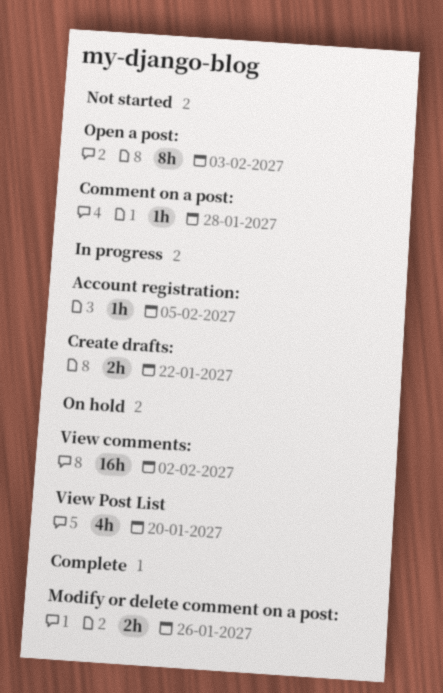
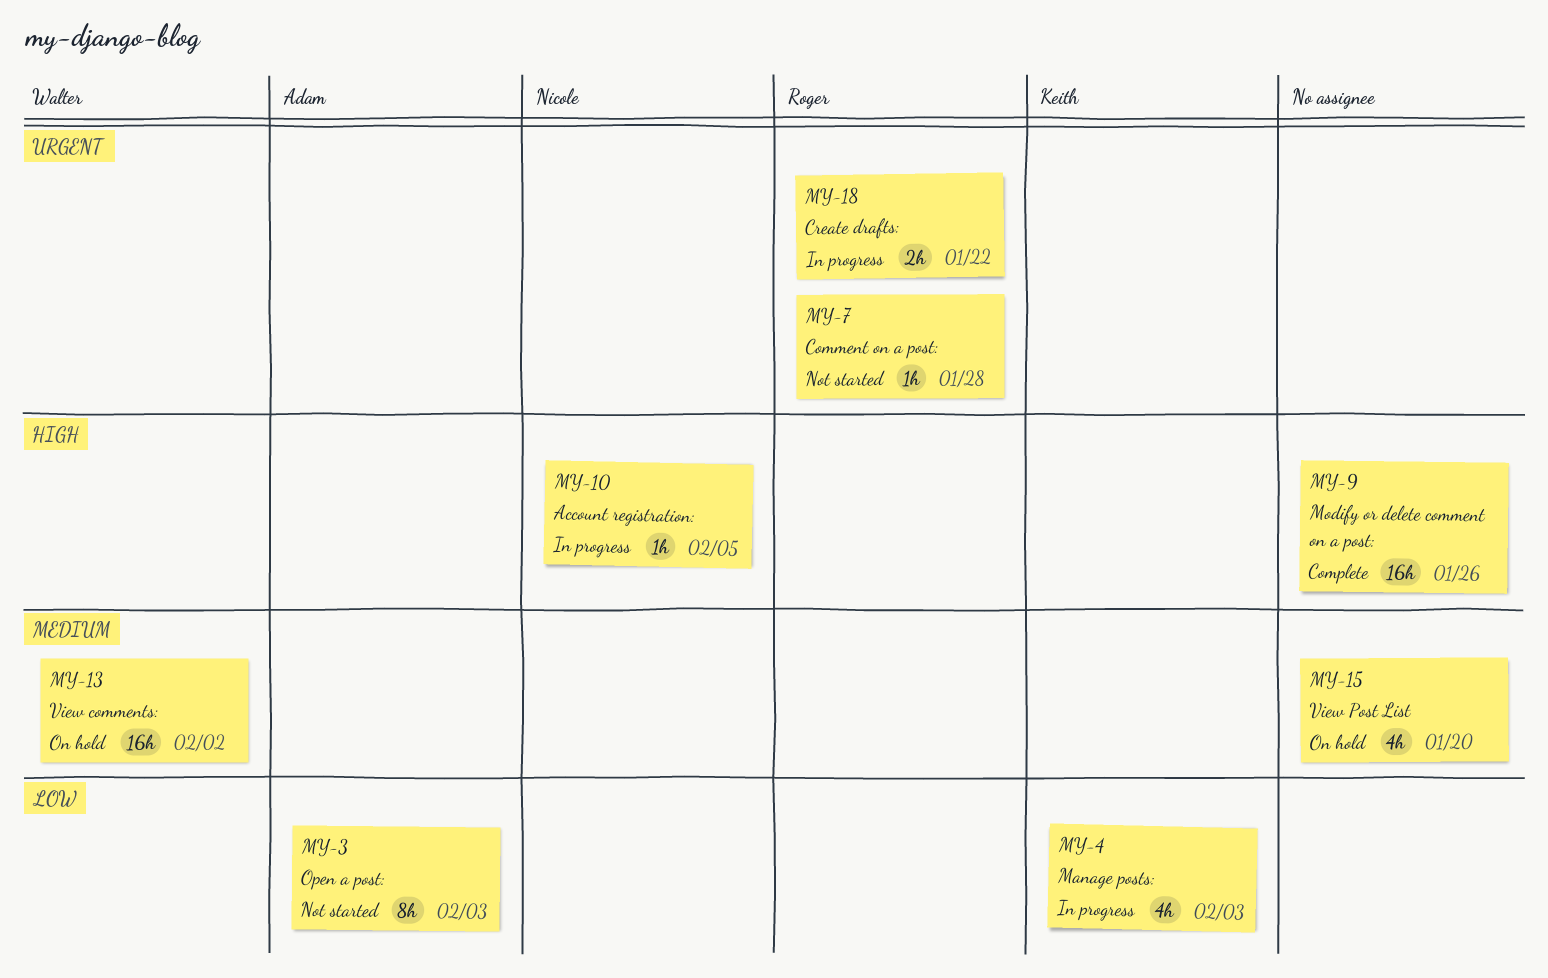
Manage posts:: none -> present
Modify or delete comment on a post:, estimate: 2h -> 16h

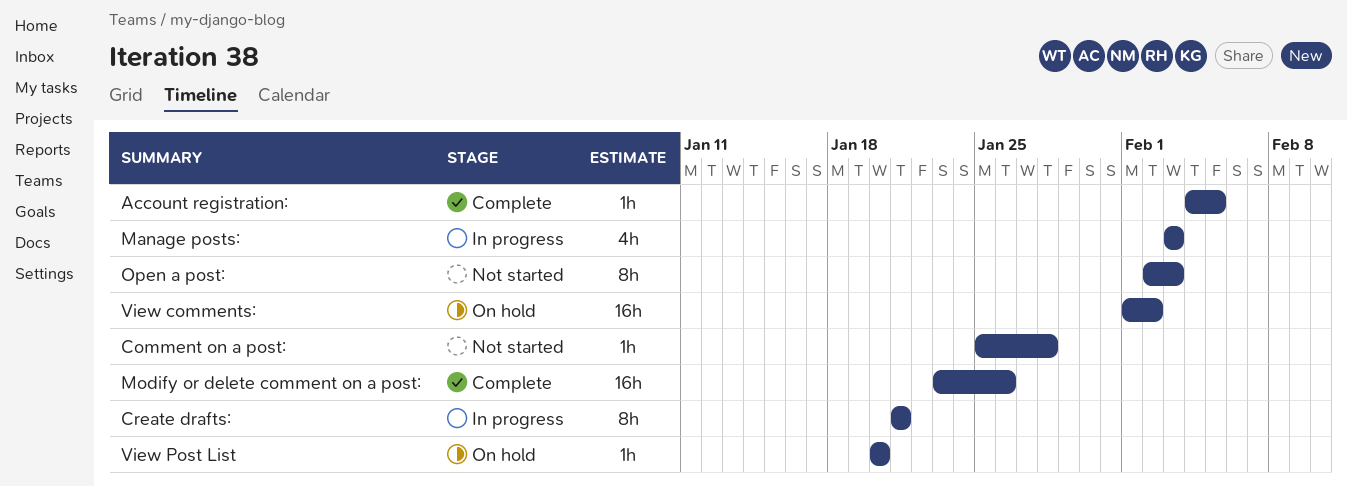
Account registration:, status: In progress -> Complete
Create drafts:, estimate: 2h -> 8h
Create drafts:, due: Jan 22 -> Jan 21
View Post List, estimate: 4h -> 1h

